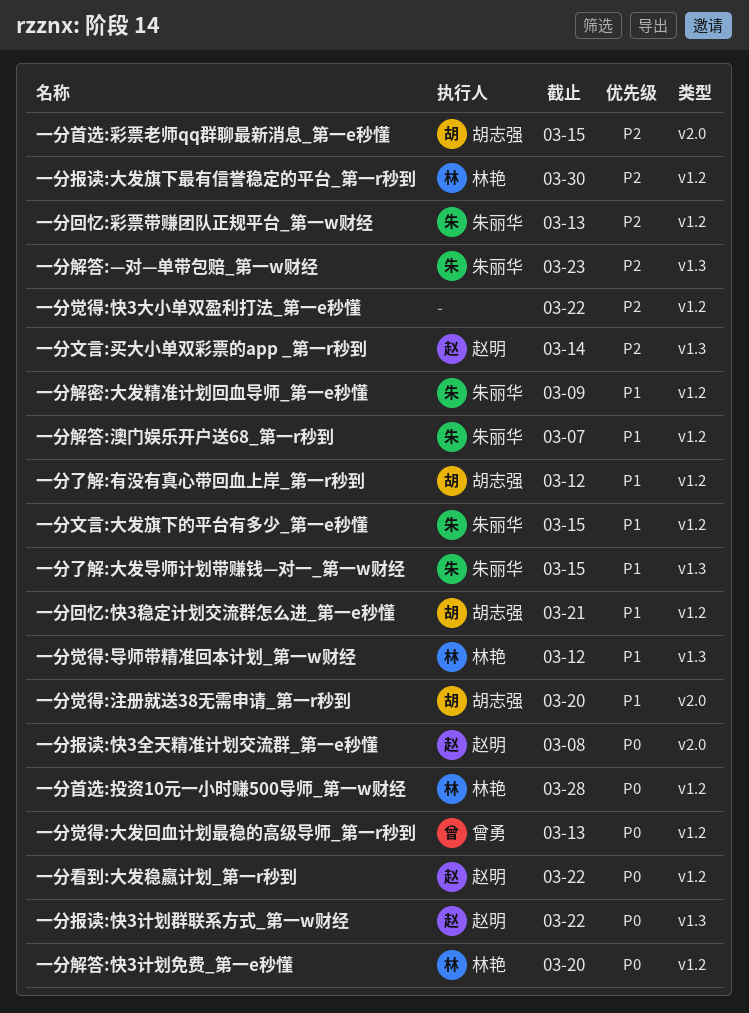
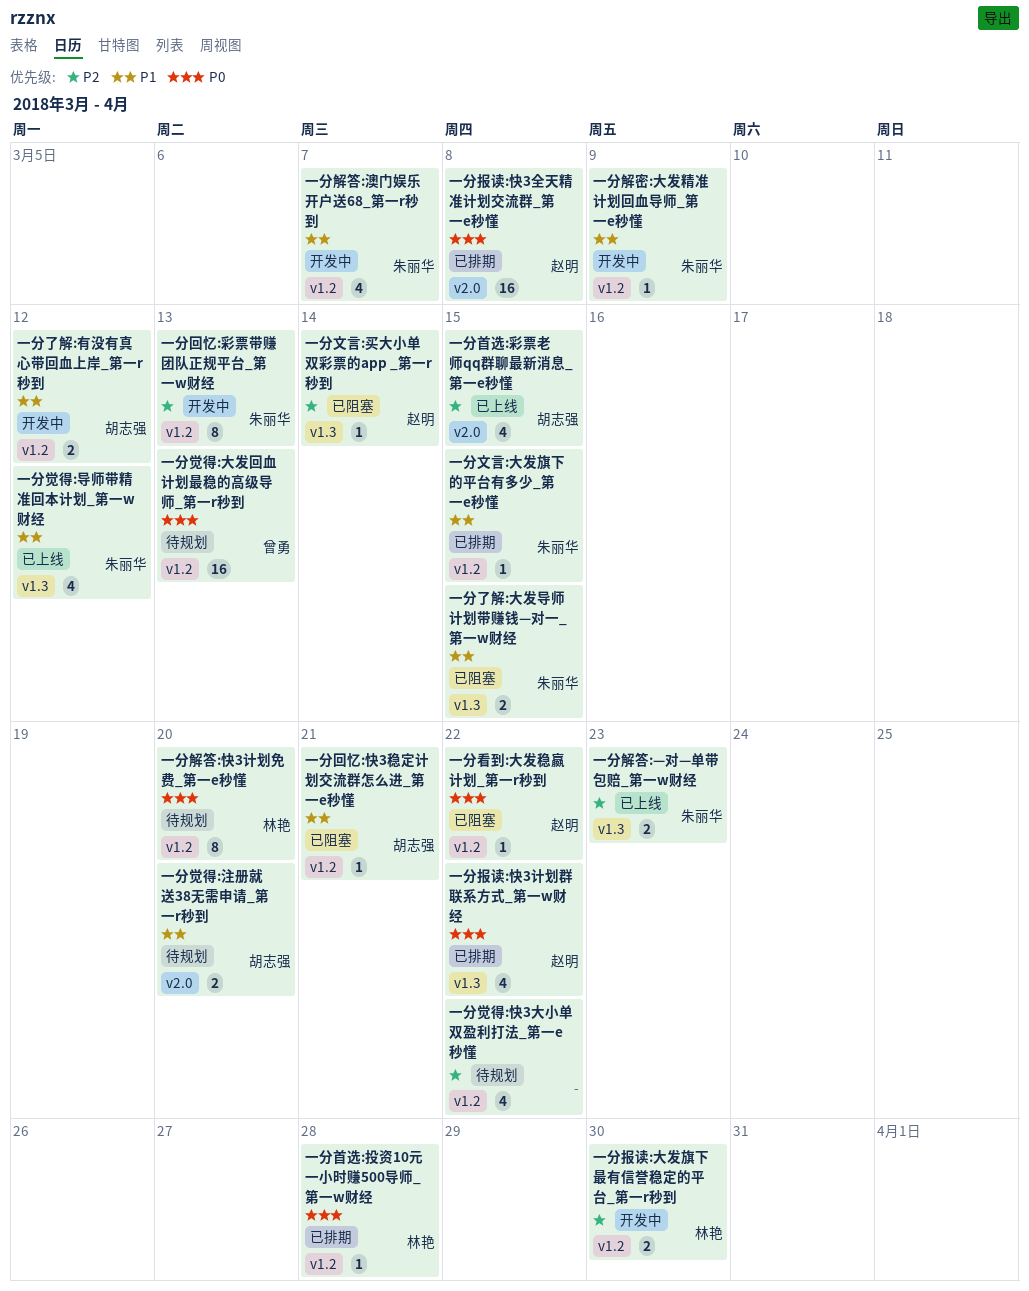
一分觉得:导师带精准回本计划_第一w财经, owner: 林艳 -> 朱丽华

